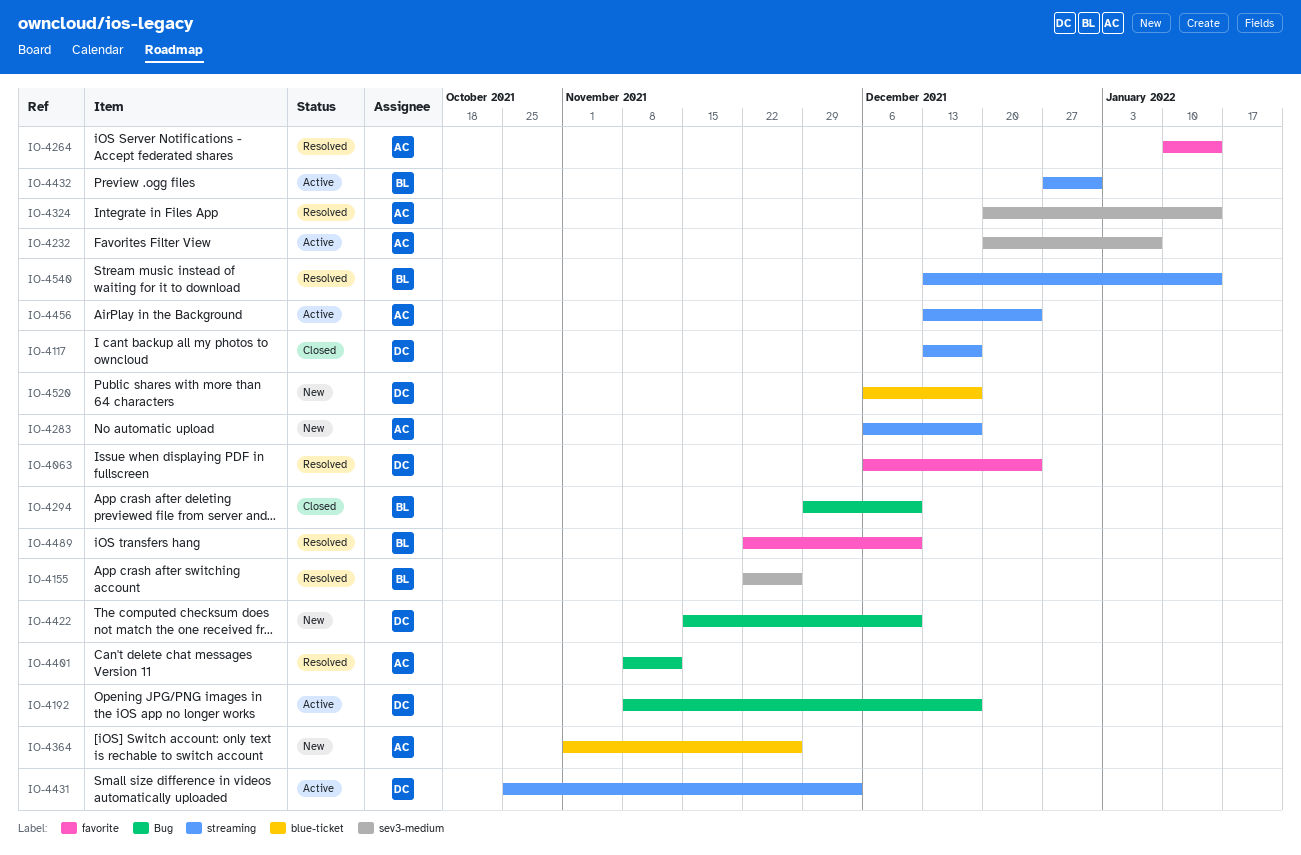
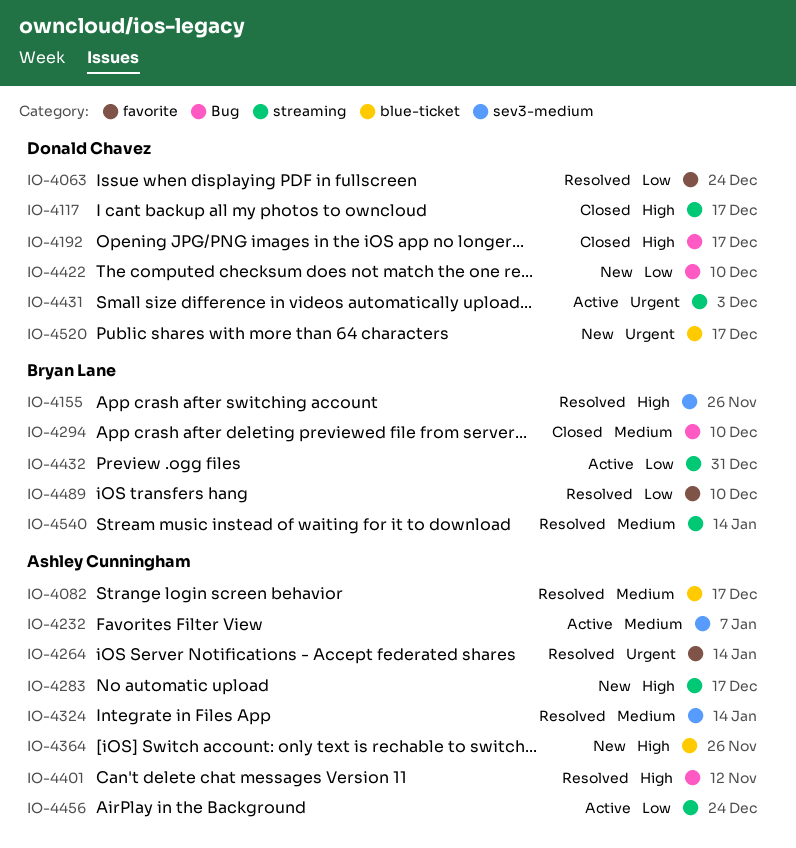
IO-4082: none -> present
IO-4192, status: Active -> Closed

